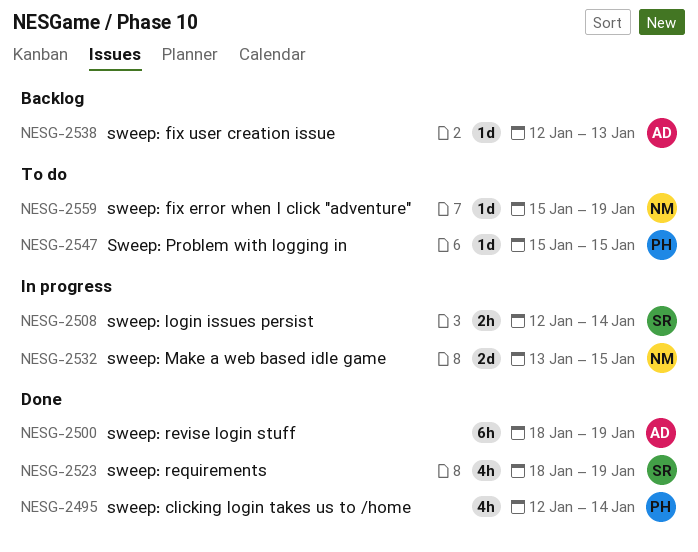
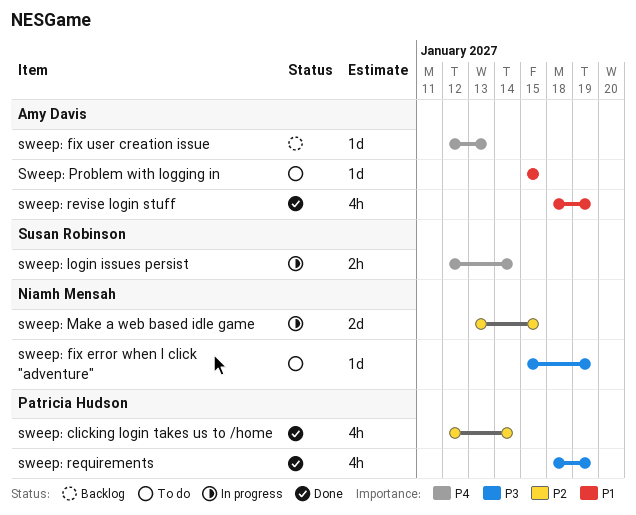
Sweep: Problem with logging in, owner: Patricia Hudson -> Amy Davis
sweep: requirements, owner: Susan Robinson -> Patricia Hudson
sweep: revise login stuff, estimate: 6h -> 4h

